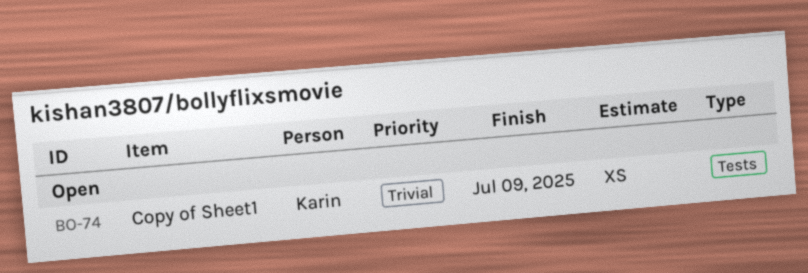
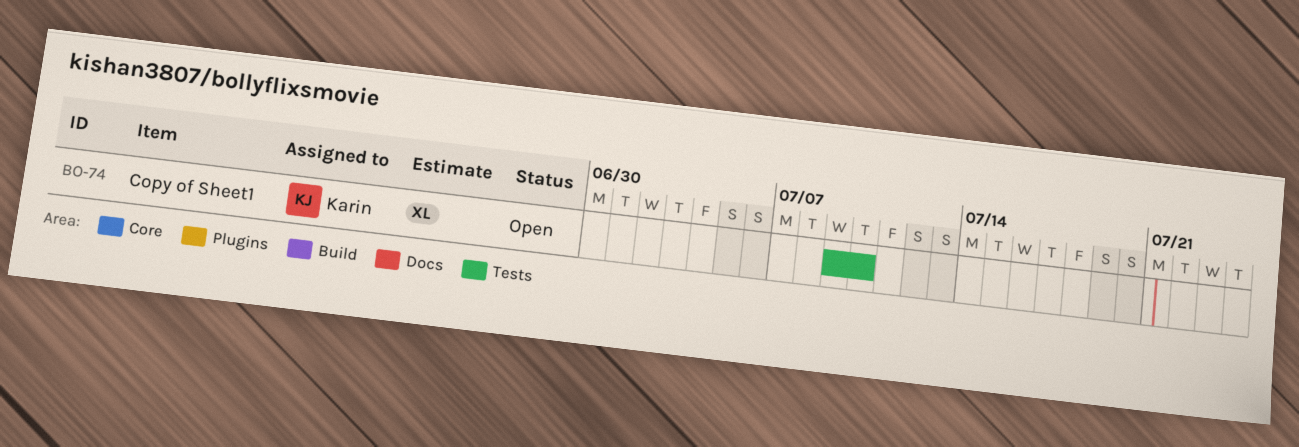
BO-74, estimate: XS -> XL
BO-74, due: Jul 9 -> Jul 10

